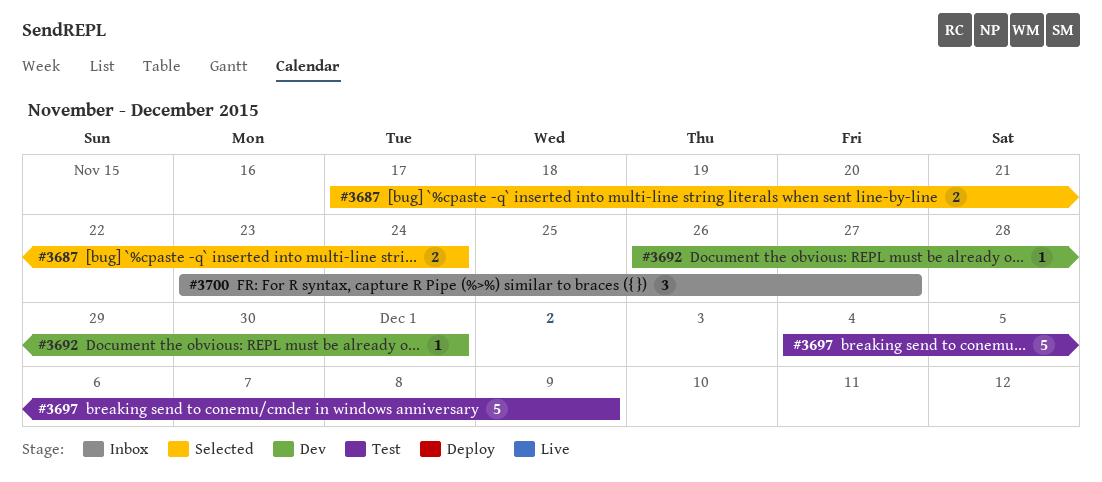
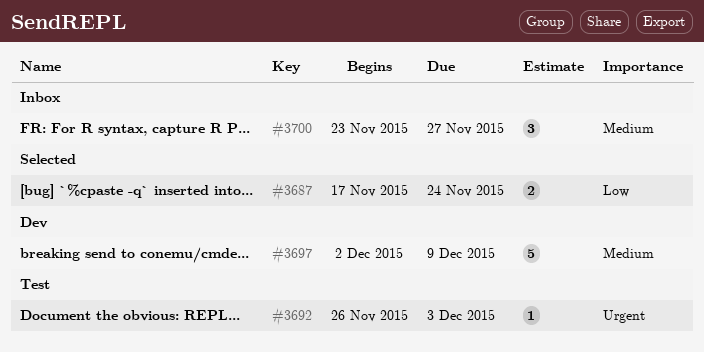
#3692, status: Dev -> Test
#3692, due: Dec 1 -> Dec 3
#3697, status: Test -> Dev
#3697, start: Dec 4 -> Dec 2

